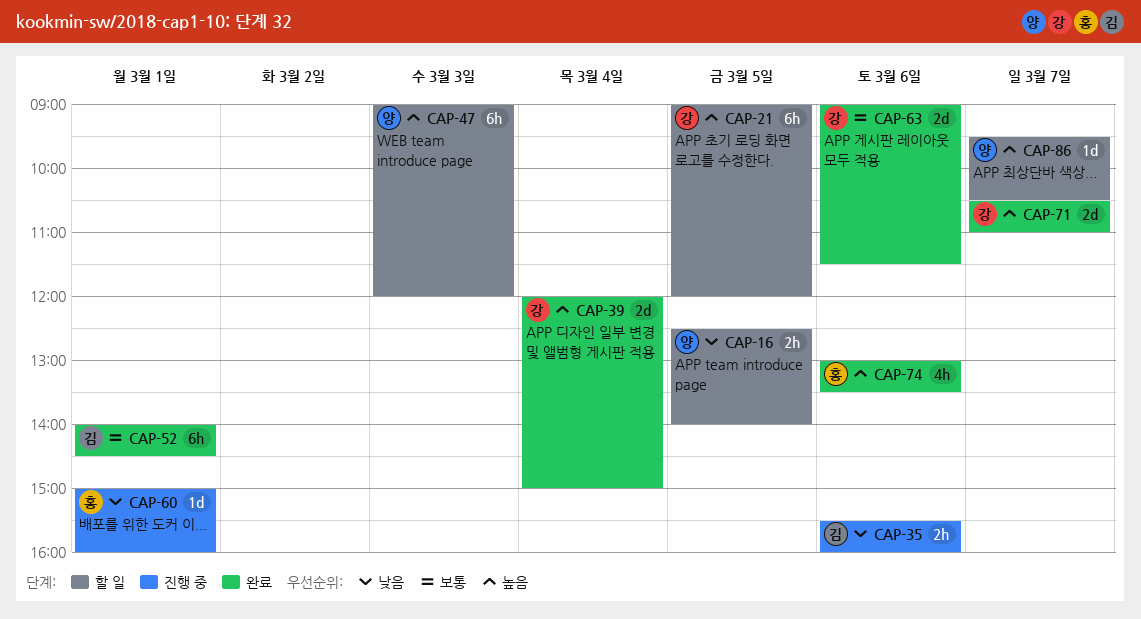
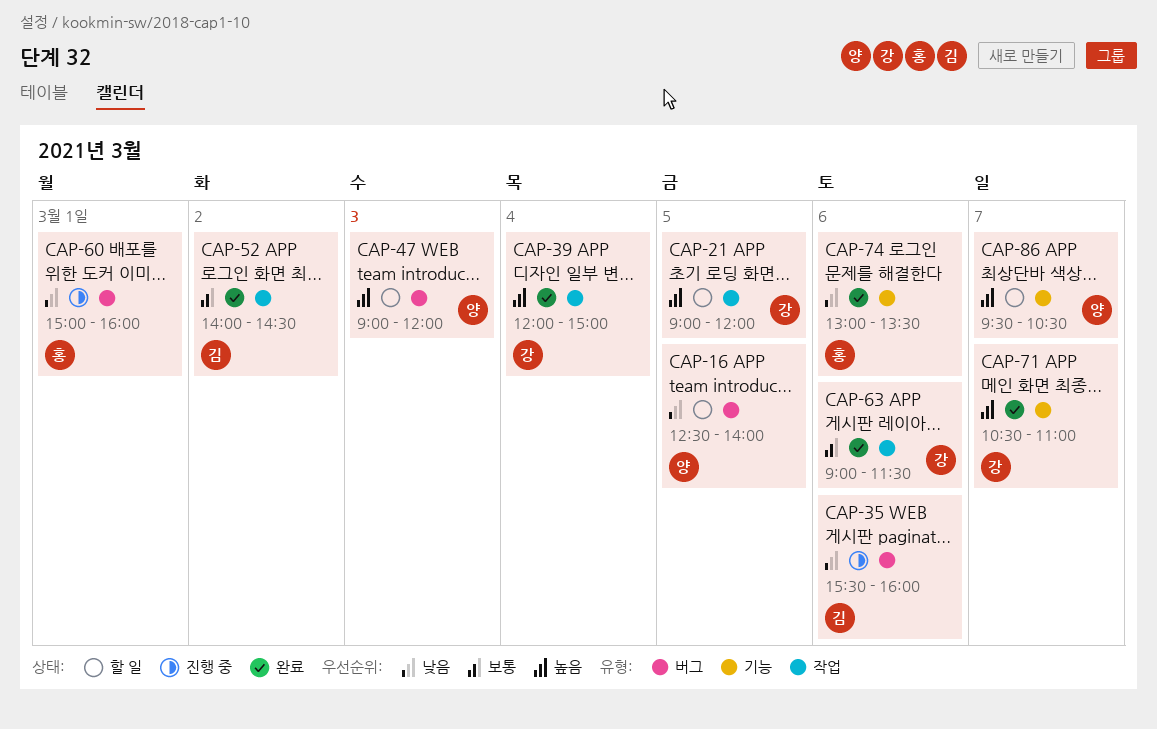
CAP-52, day: Mar 1 -> Mar 2
CAP-74, priority: 높음 -> 낮음

